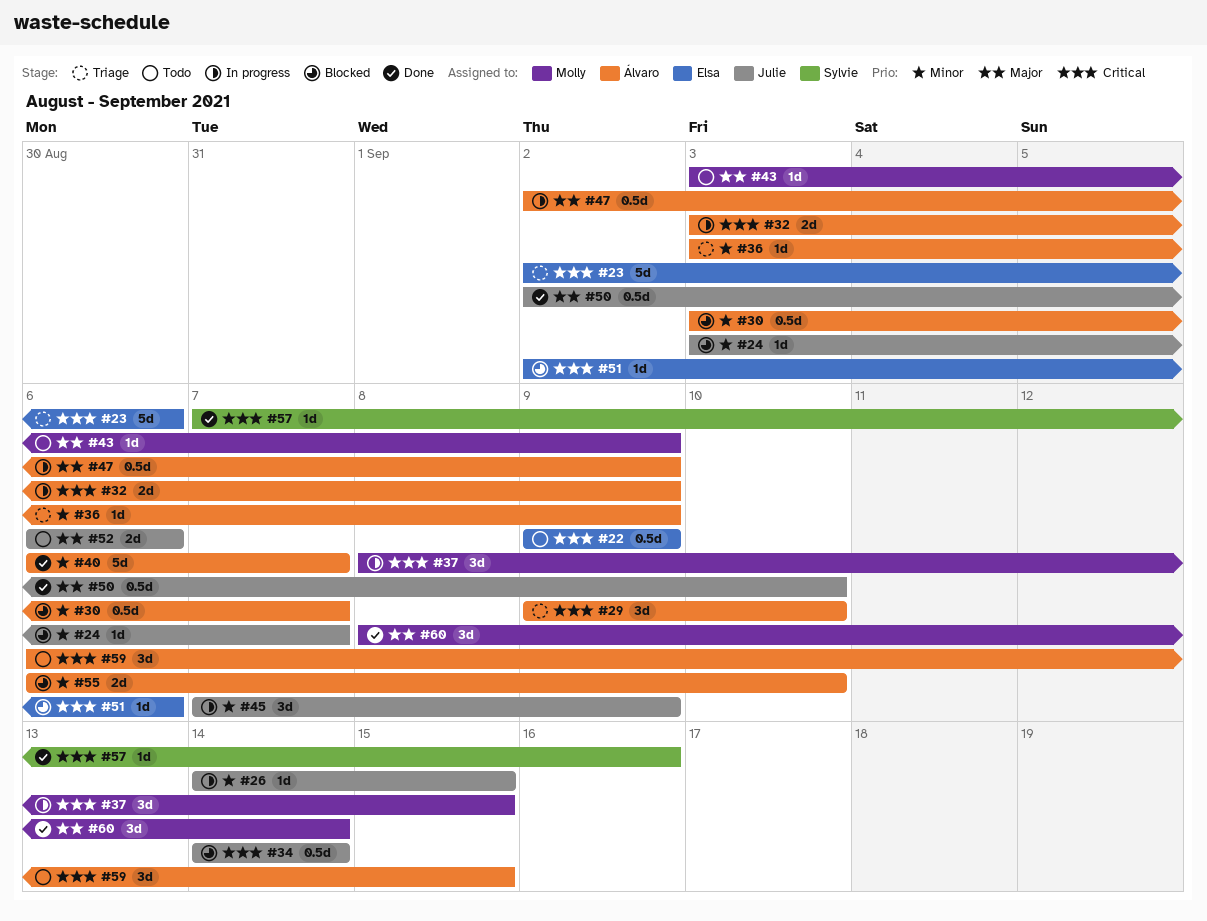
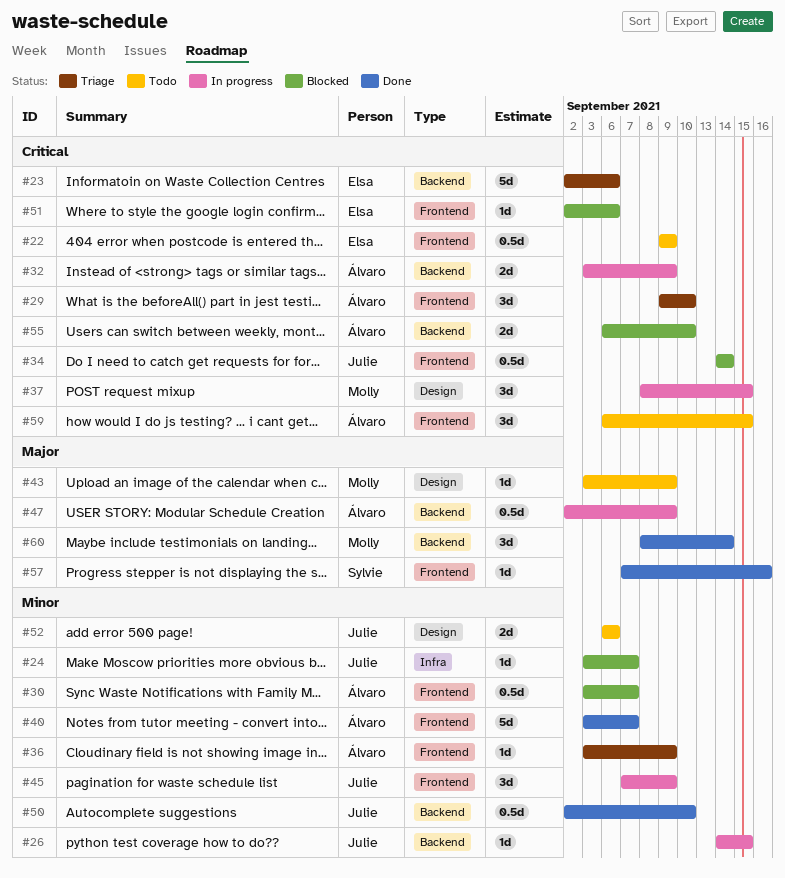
#40, start: Sep 6 -> Sep 3
#50, priority: Major -> Minor
#52, priority: Major -> Minor
#55, priority: Minor -> Critical
#57, priority: Critical -> Major

